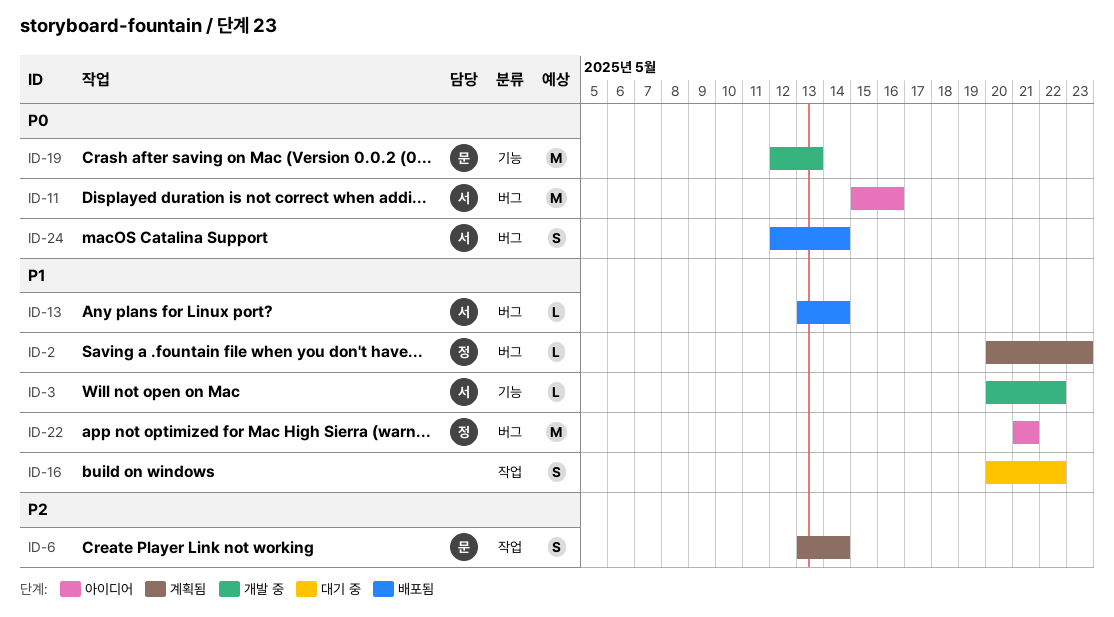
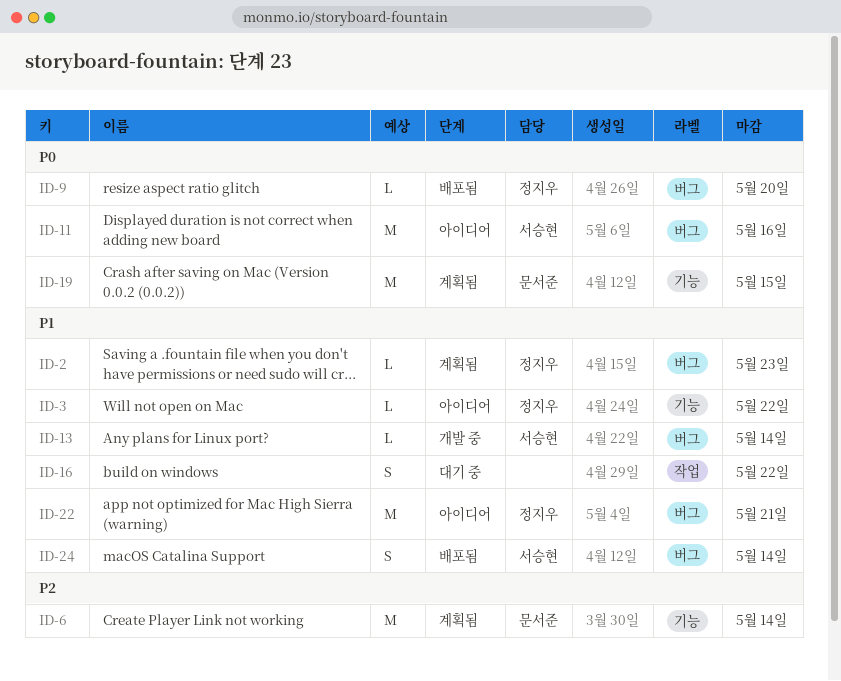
ID-3, status: 개발 중 -> 아이디어
ID-3, owner: 서승현 -> 정지우
ID-6, label: 작업 -> 기능
ID-6, estimate: S -> M
ID-9: none -> present
ID-13, status: 배포됨 -> 개발 중
ID-19, status: 개발 중 -> 계획됨
ID-19, due: May 13 -> May 15
ID-24, priority: P0 -> P1

